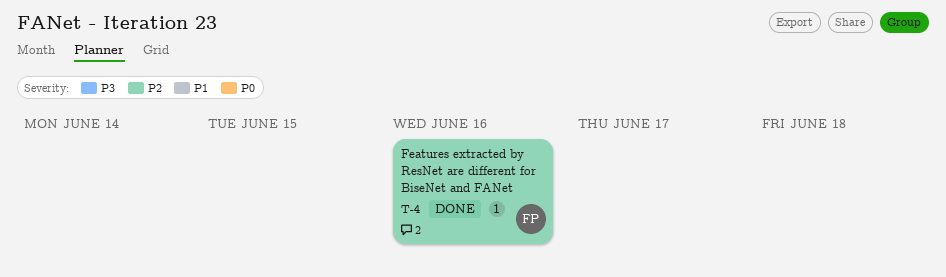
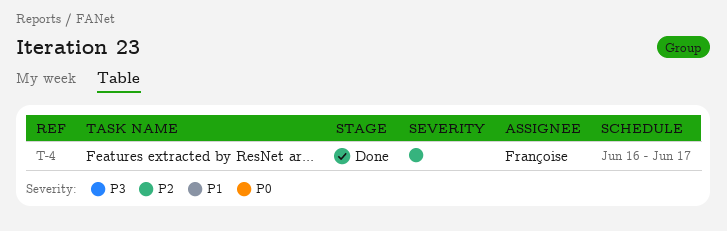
T-4, due: Jun 16 -> Jun 17

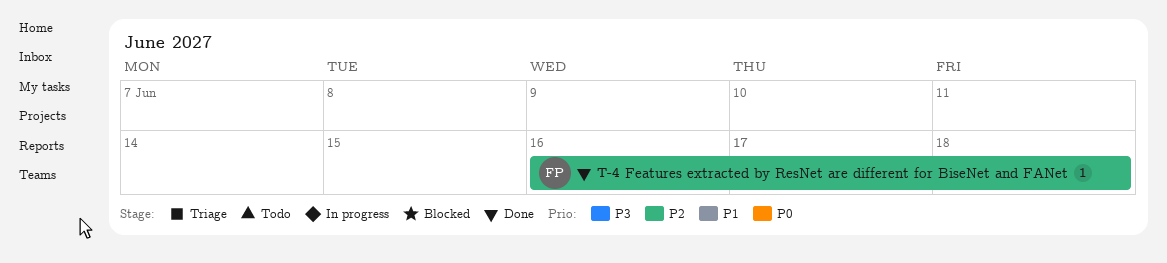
T-4, due: Jun 17 -> Jun 18

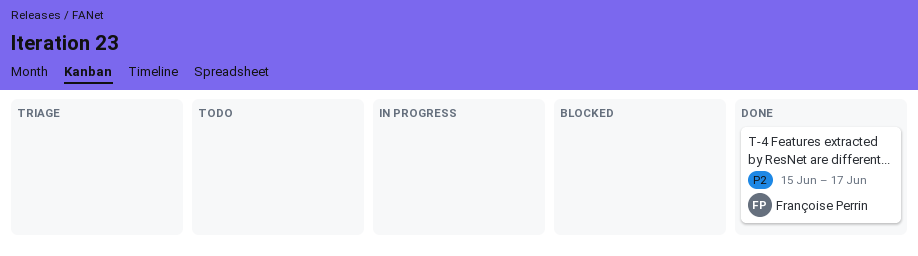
T-4, start: Jun 16 -> Jun 15
T-4, due: Jun 18 -> Jun 17

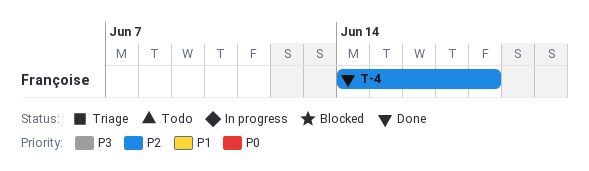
T-4, start: Jun 15 -> Jun 14
T-4, due: Jun 17 -> Jun 18

